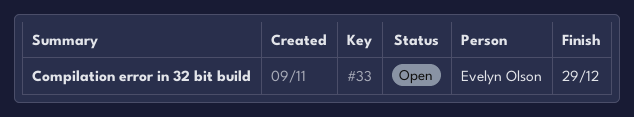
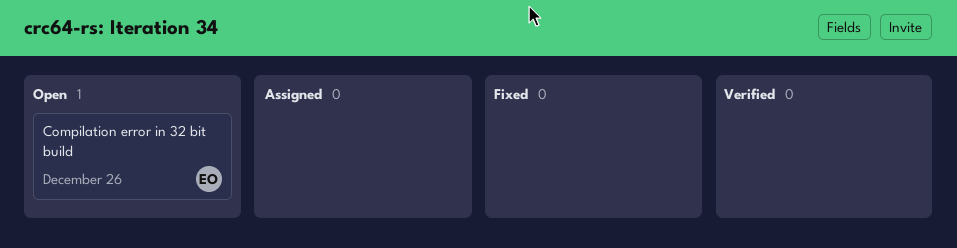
Compilation error in 32 bit build, due: Dec 29 -> Dec 26

